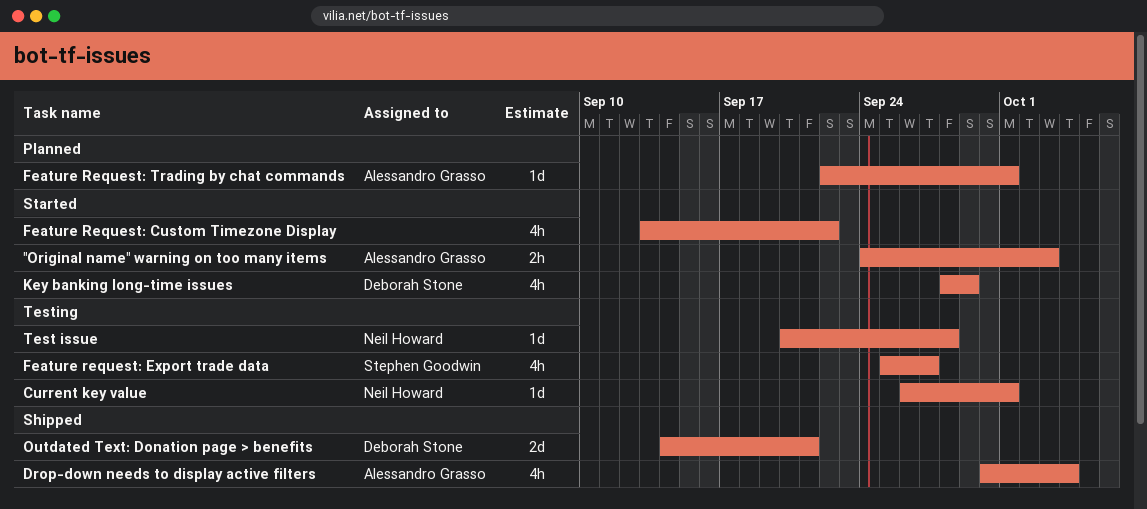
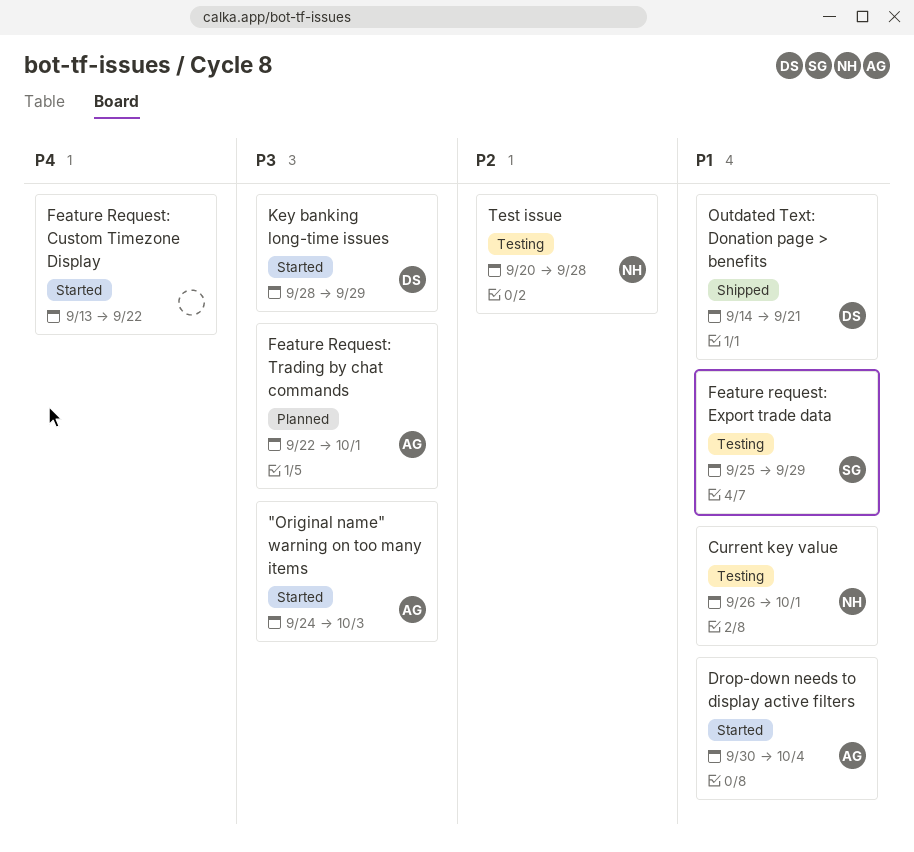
Drop-down needs to display active filters, status: Shipped -> Started
Feature request: Export trade data, due: Sep 27 -> Sep 29

